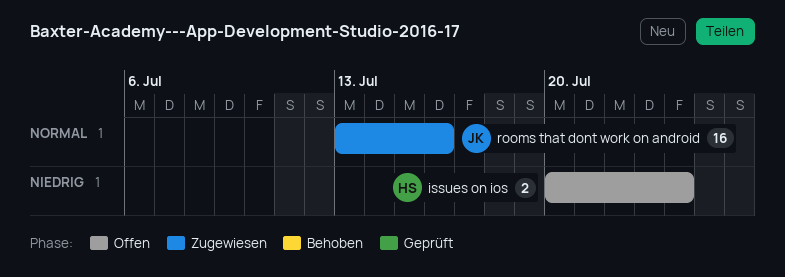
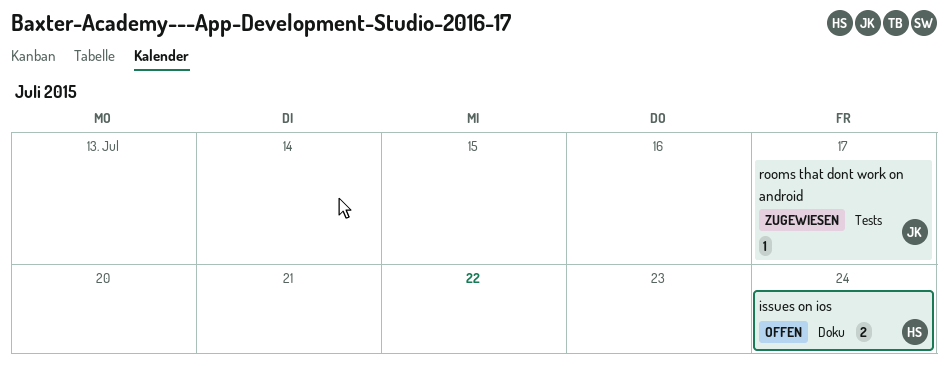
rooms that dont work on android, estimate: 16 -> 1
rooms that dont work on android, due: Jul 16 -> Jul 17

